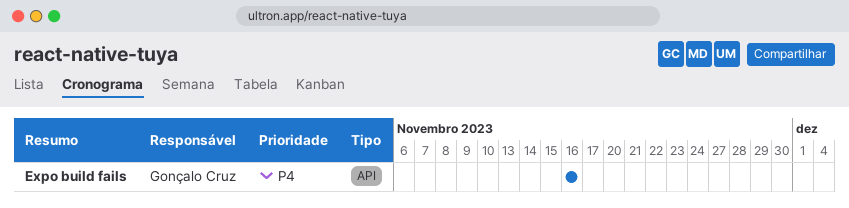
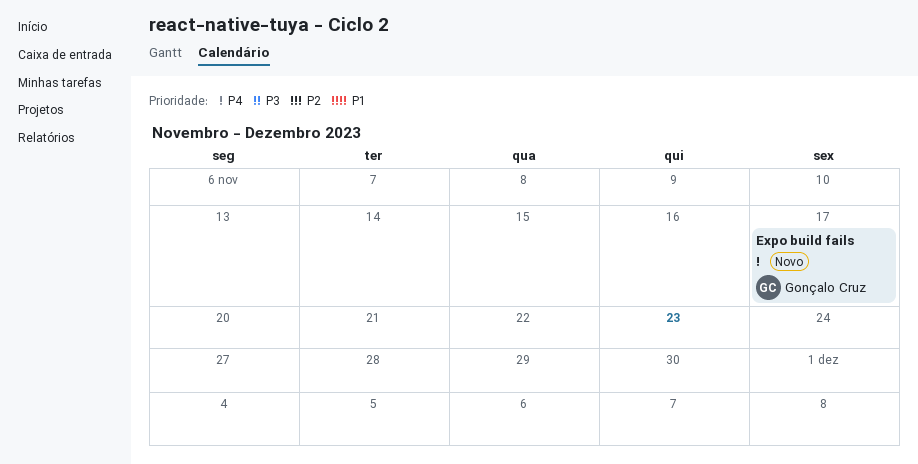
Expo build fails, due: Nov 16 -> Nov 17

